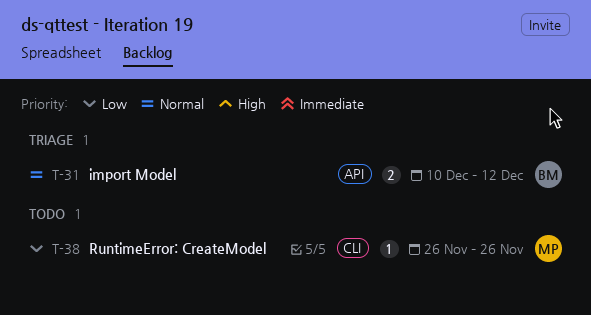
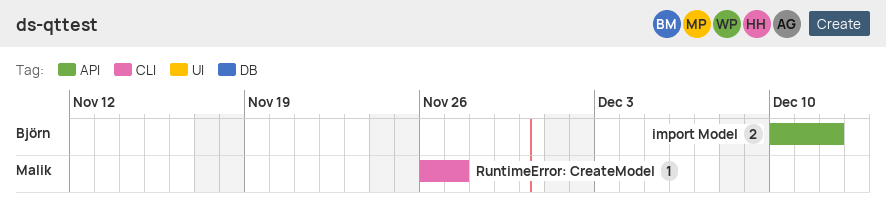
RuntimeError: CreateModel, due: Nov 26 -> Nov 27

